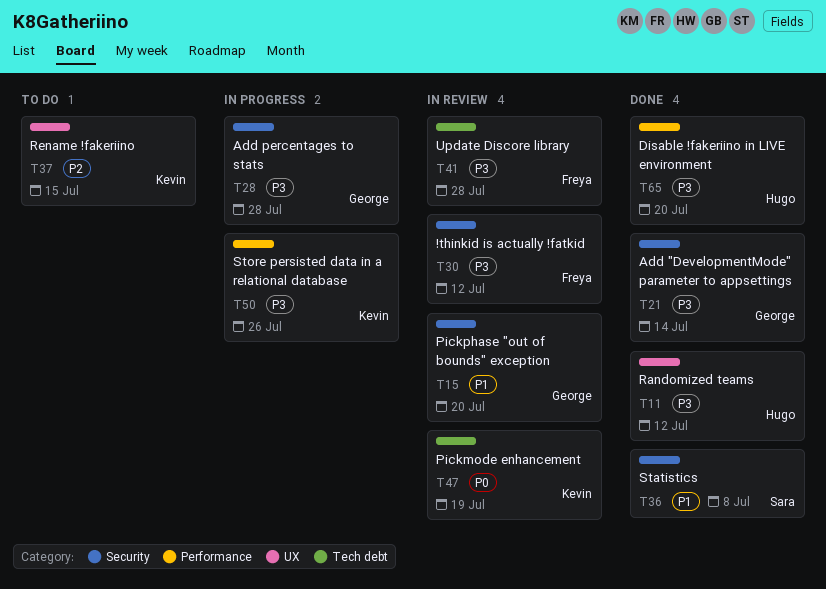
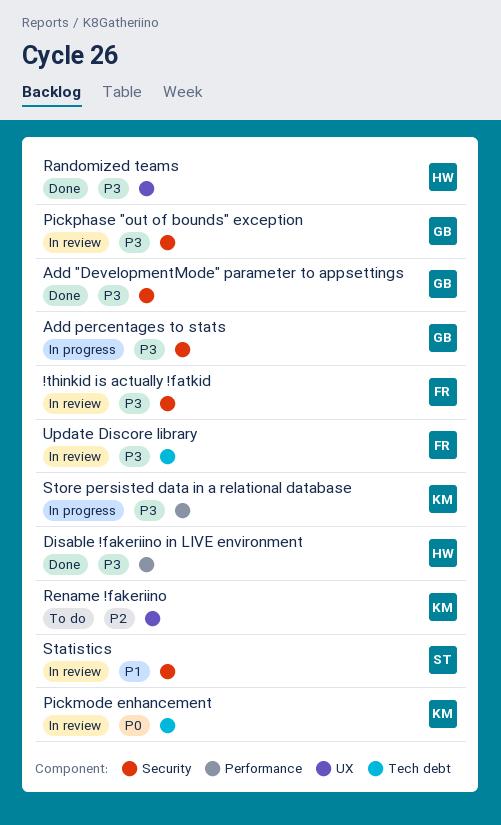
Pickphase "out of bounds" exception, priority: P1 -> P3
Statistics, status: Done -> In review

